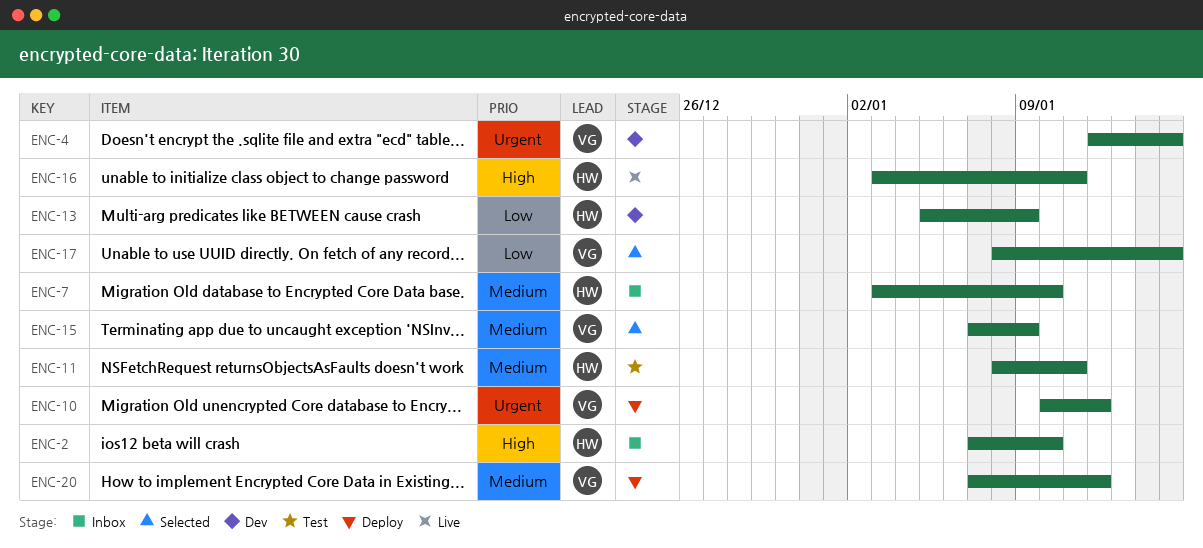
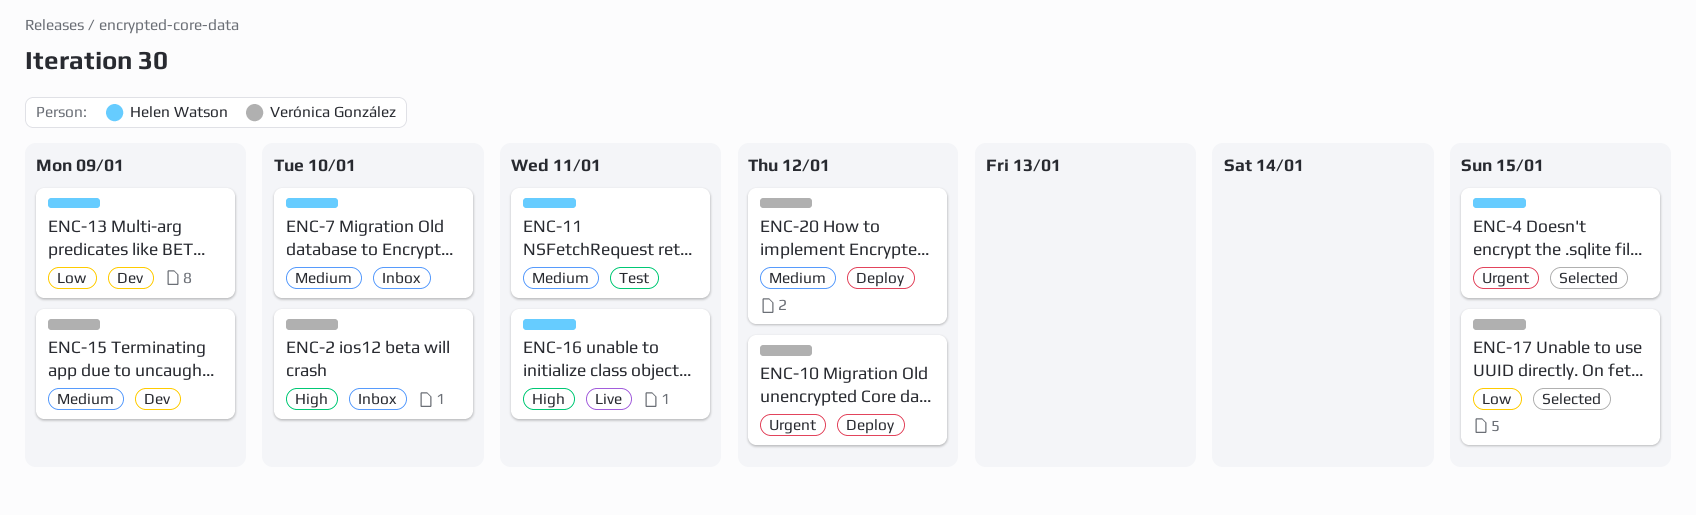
ENC-2, owner: Helen Watson -> Verónica González
ENC-4, status: Dev -> Selected
ENC-4, owner: Verónica González -> Helen Watson
ENC-15, status: Selected -> Dev

